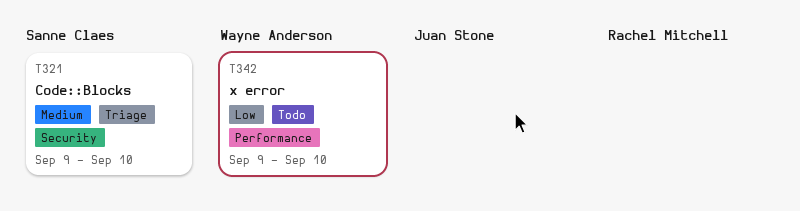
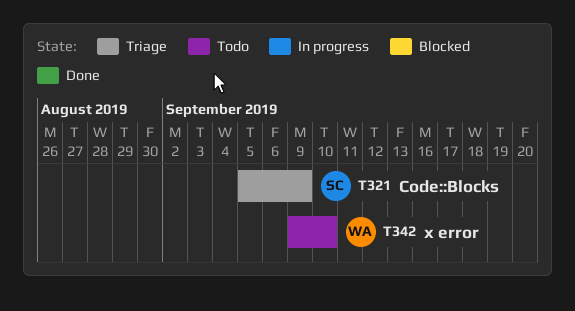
T321, start: Sep 9 -> Sep 5
T321, due: Sep 10 -> Sep 9

